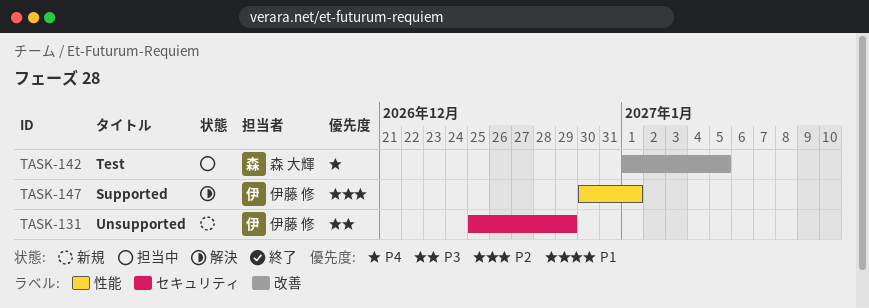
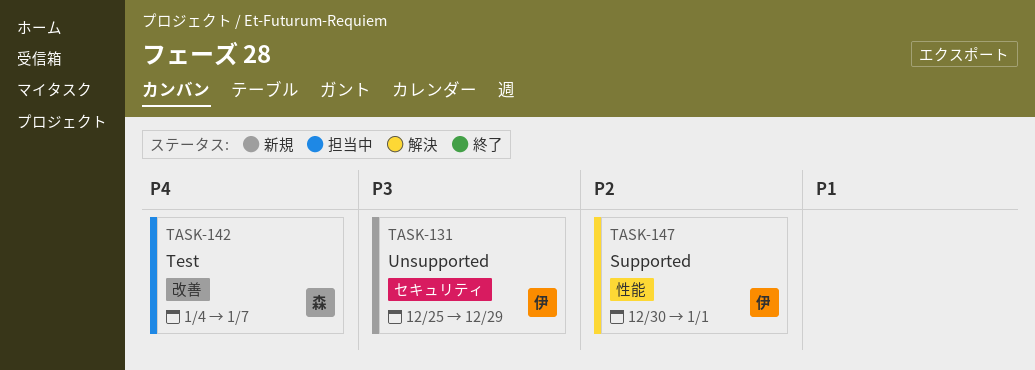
TASK-142, start: Jan 1 -> Jan 4
TASK-142, due: Jan 5 -> Jan 7

